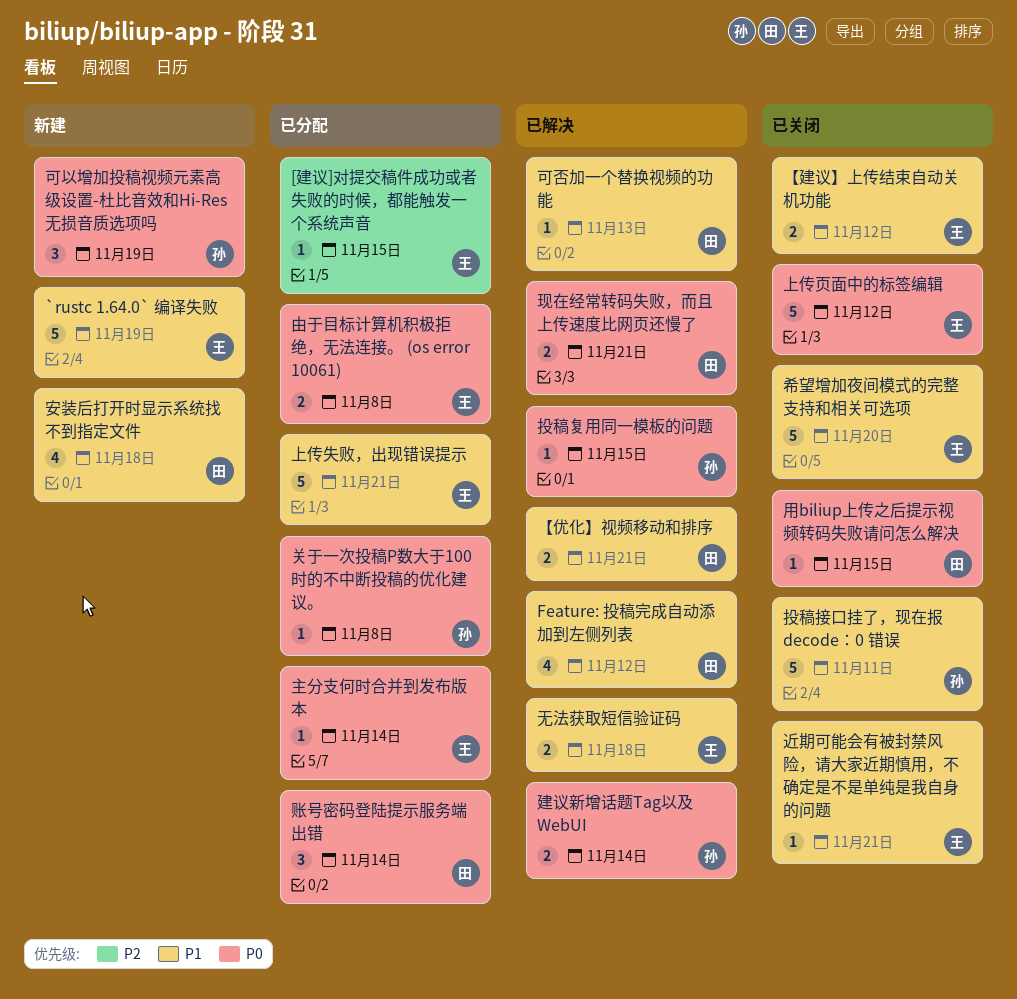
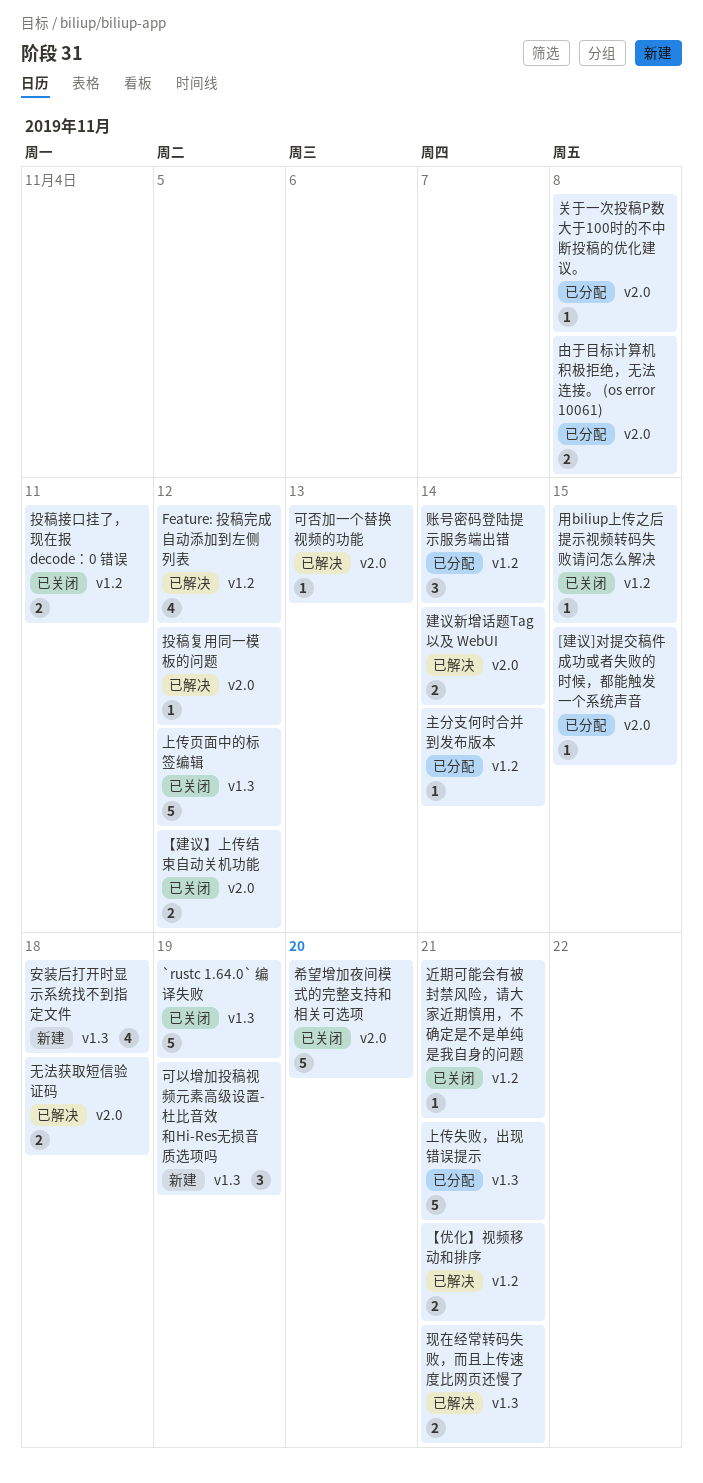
`rustc 1.64.0` 编译失败, status: 新建 -> 已关闭
投稿复用同一模板的问题, due: Nov 15 -> Nov 12
投稿接口挂了，现在报 decode：0 错误, estimate: 5 -> 2

